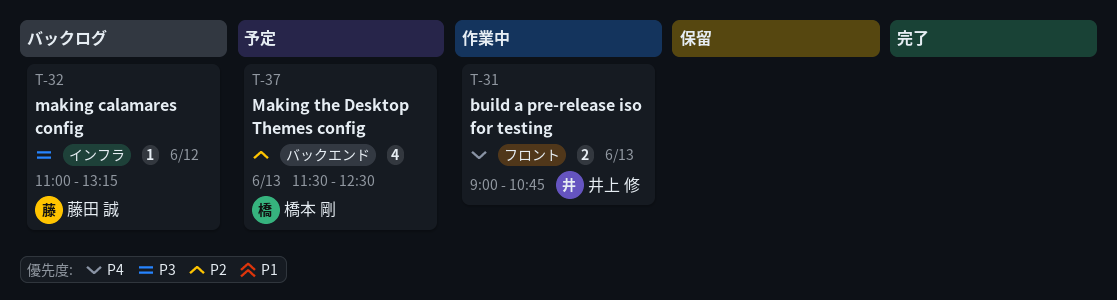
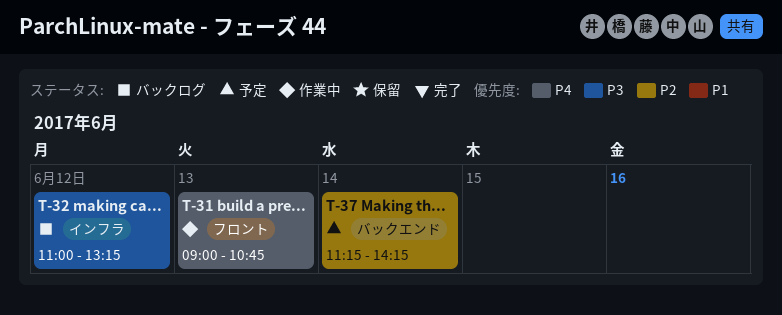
T-37, day: Jun 13 -> Jun 14
T-37, begins: 11:30 -> 11:15
T-37, ends: 12:30 -> 14:15

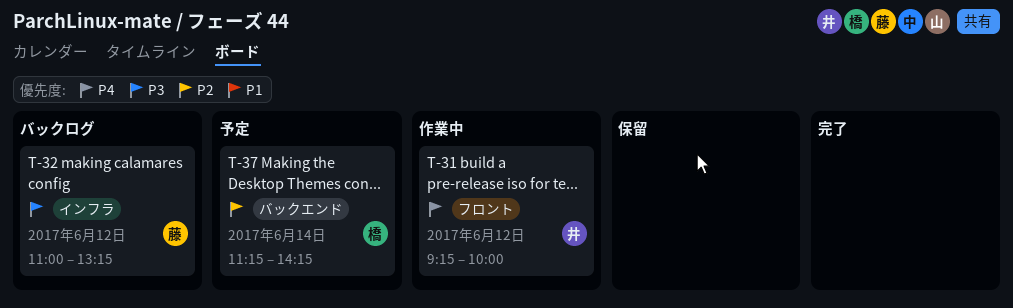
T-31, day: Jun 13 -> Jun 12
T-31, begins: 09:00 -> 09:15
T-31, ends: 10:45 -> 10:00

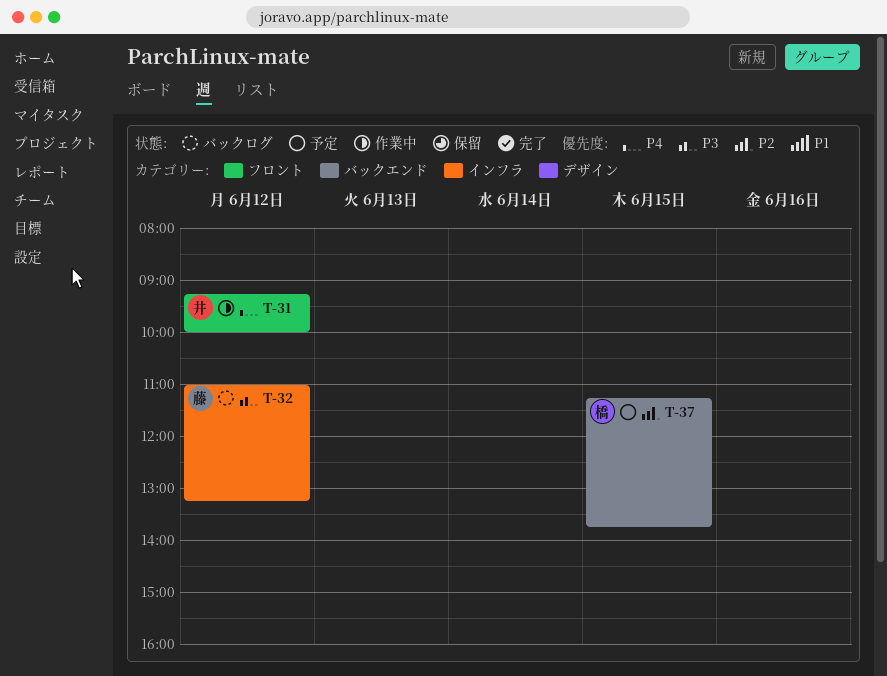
T-37, day: Jun 14 -> Jun 15
T-37, ends: 14:15 -> 13:45

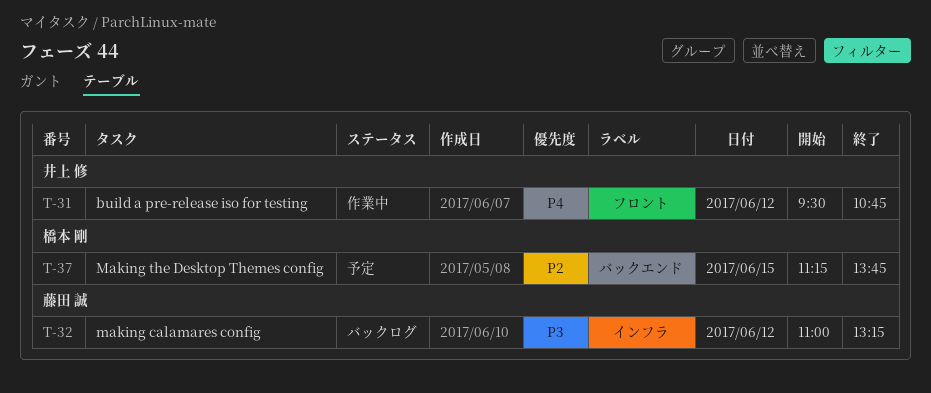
T-31, begins: 09:15 -> 09:30
T-31, ends: 10:00 -> 10:45

